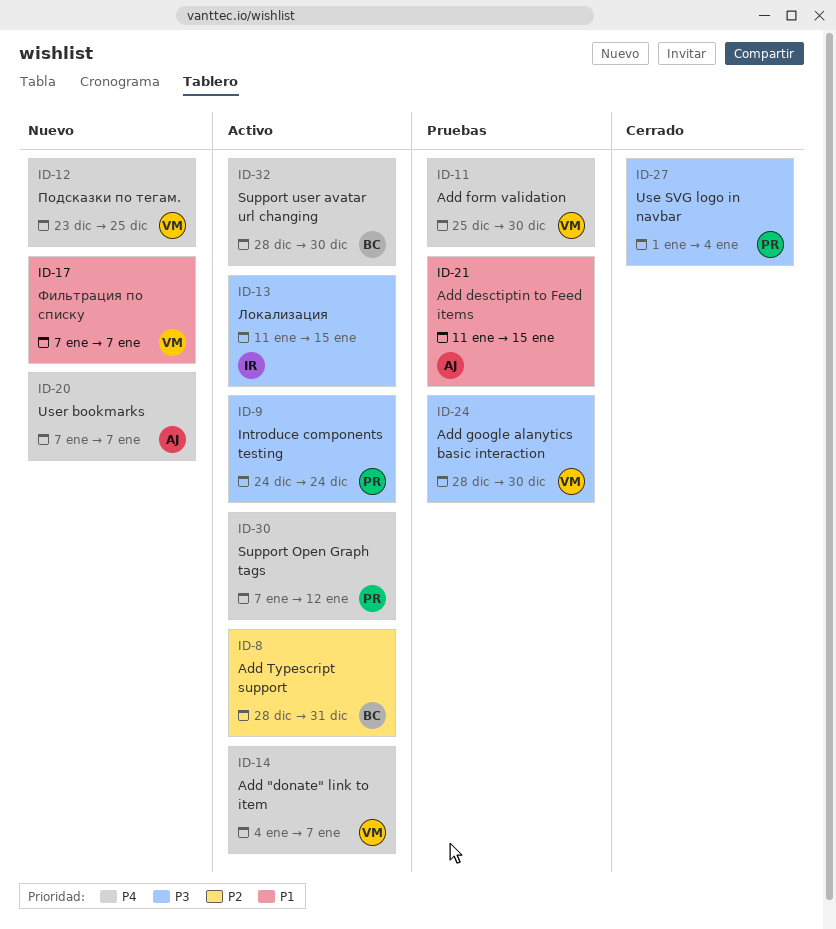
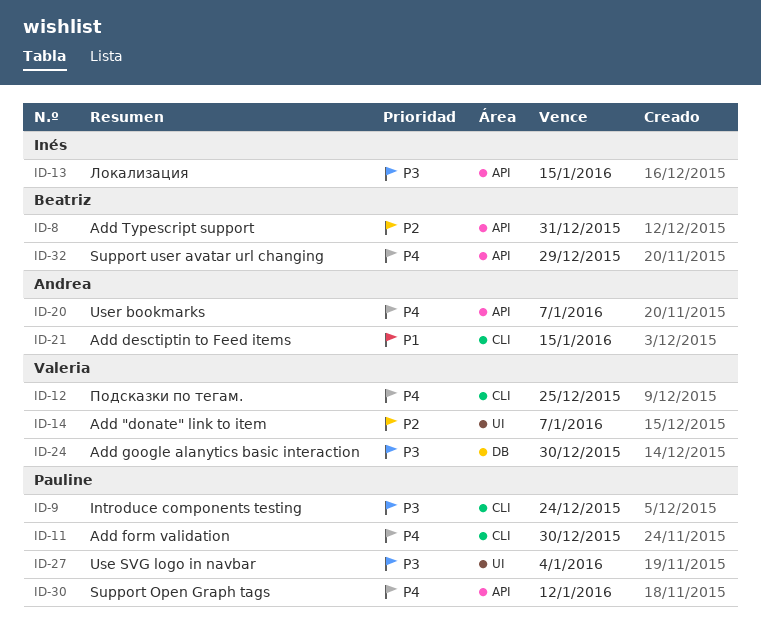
ID-11, owner: Valeria -> Pauline
ID-14, priority: P4 -> P2
ID-17: present -> none
ID-32, due: Dec 30 -> Dec 29

